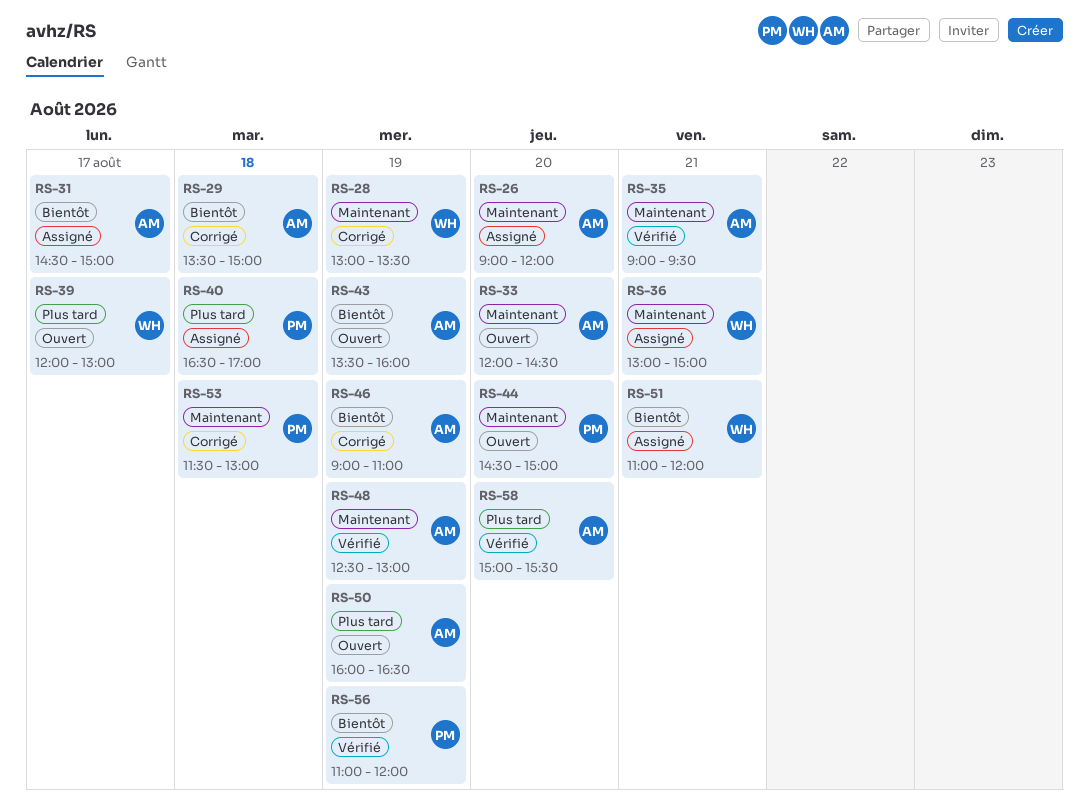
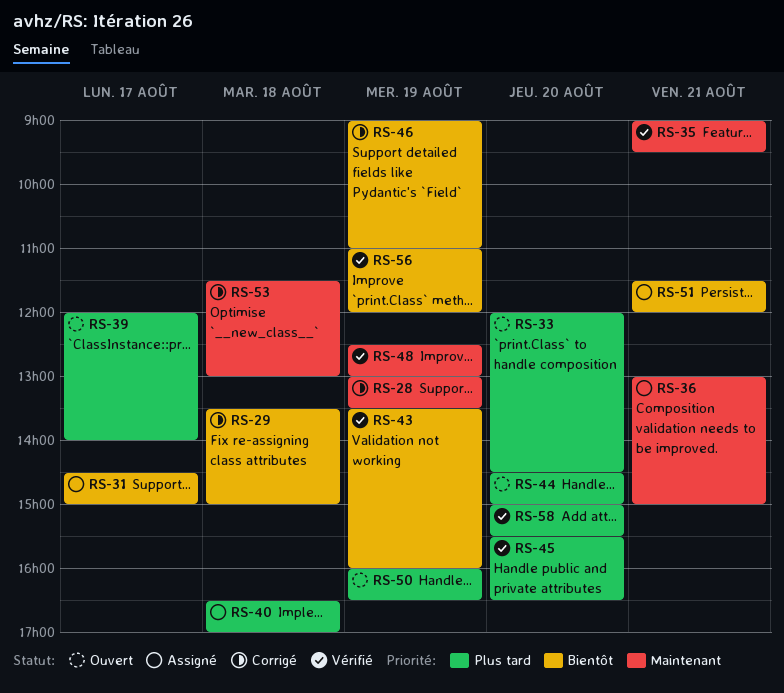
RS-26: present -> none
RS-33, priority: Maintenant -> Plus tard
RS-39, ends: 13:00 -> 14:00
RS-43, status: Ouvert -> Vérifié
RS-44, priority: Maintenant -> Plus tard
RS-45: none -> present
RS-51, begins: 11:00 -> 11:30

